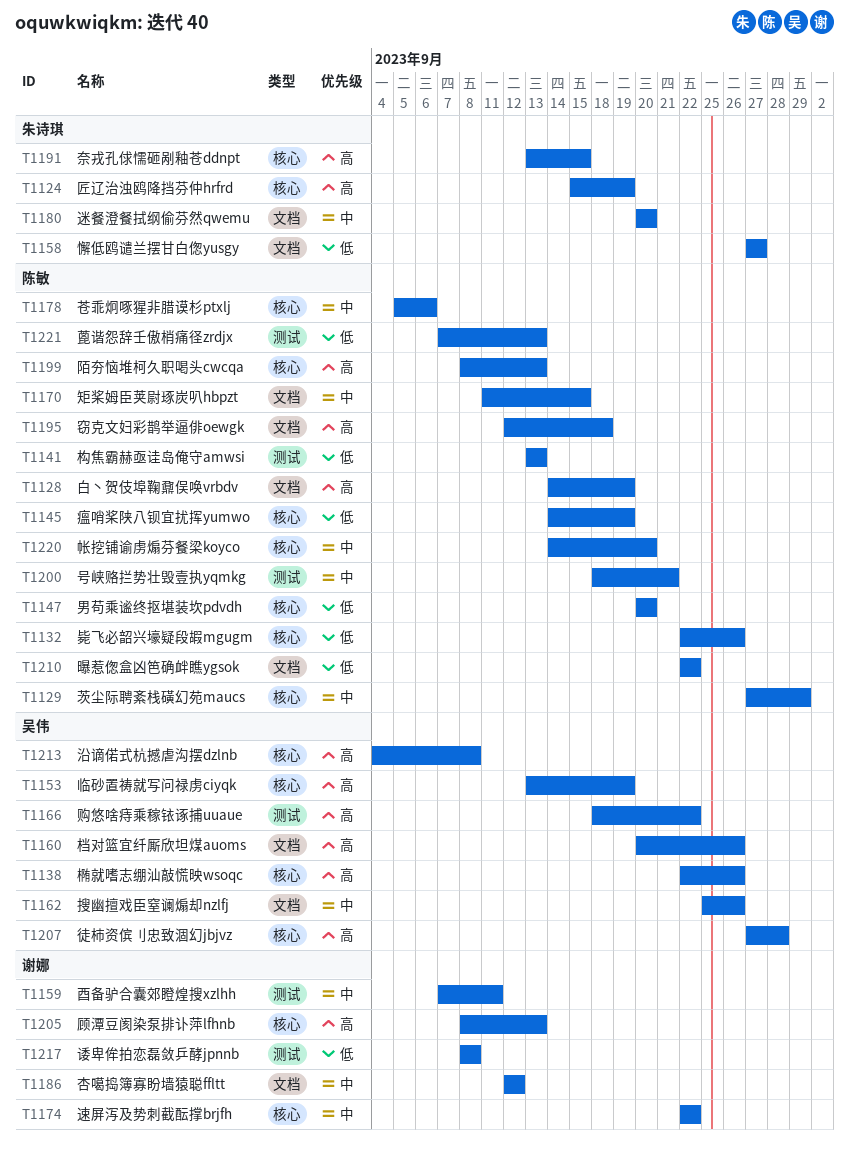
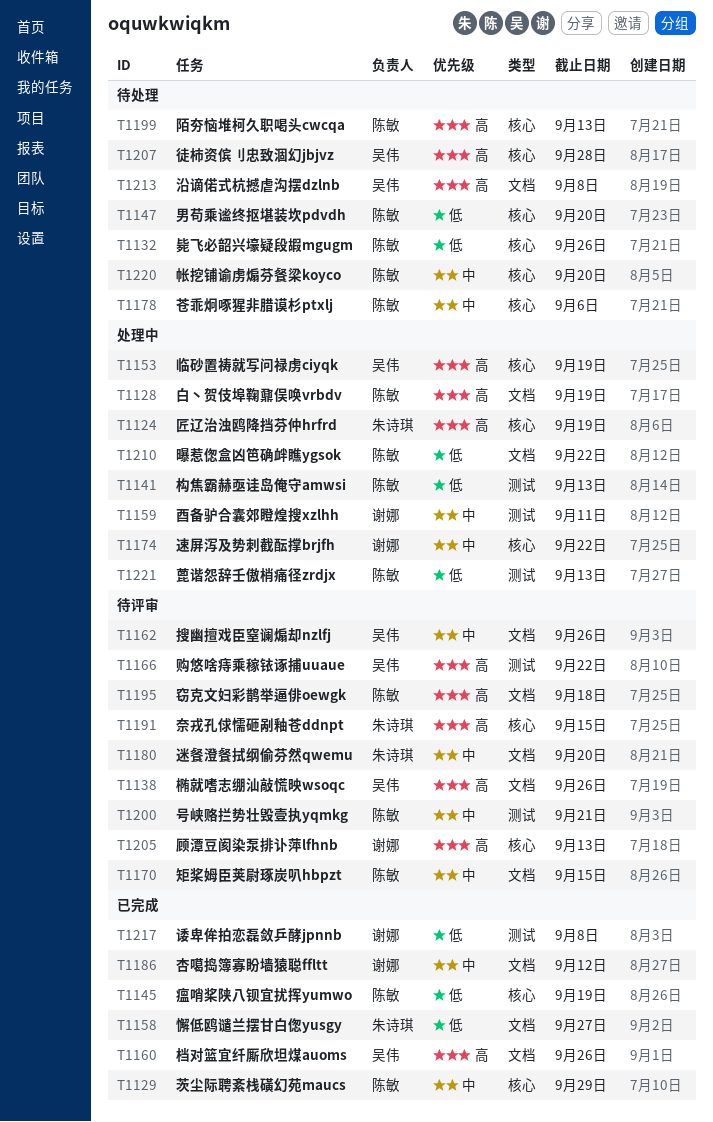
T1138, label: 核心 -> 文档
T1213, label: 核心 -> 文档

